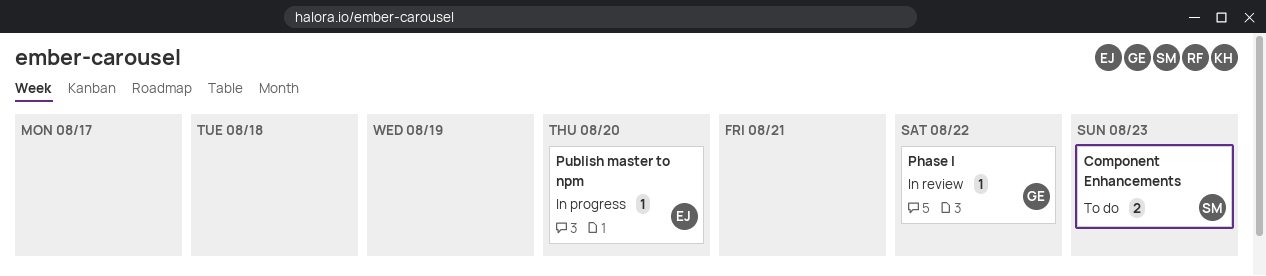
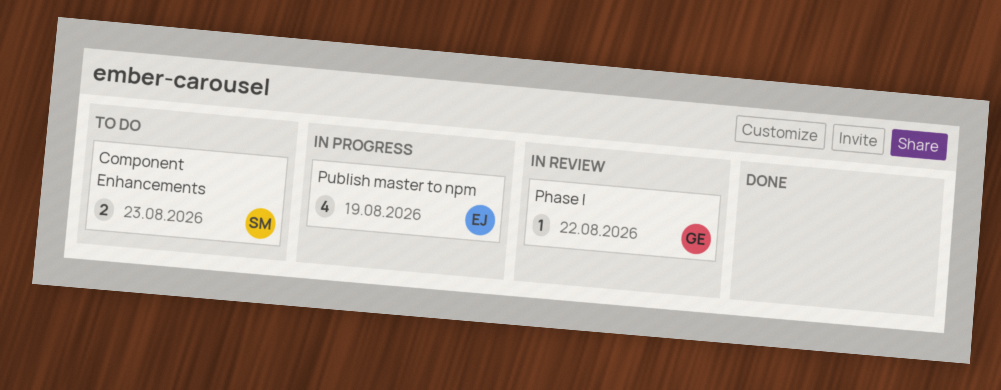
Publish master to npm, estimate: 1 -> 4
Publish master to npm, due: Aug 20 -> Aug 19

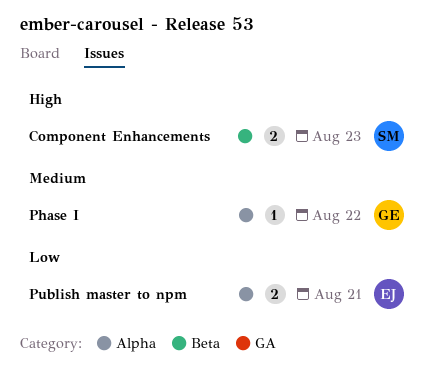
Publish master to npm, estimate: 4 -> 2
Publish master to npm, due: Aug 19 -> Aug 21

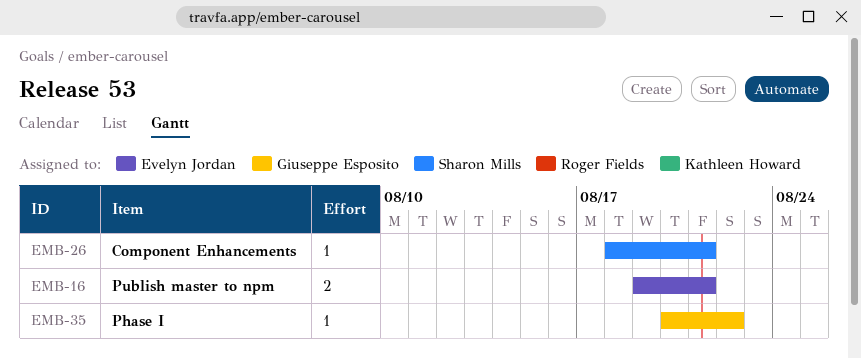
Component Enhancements, estimate: 2 -> 1
Component Enhancements, due: Aug 23 -> Aug 21

